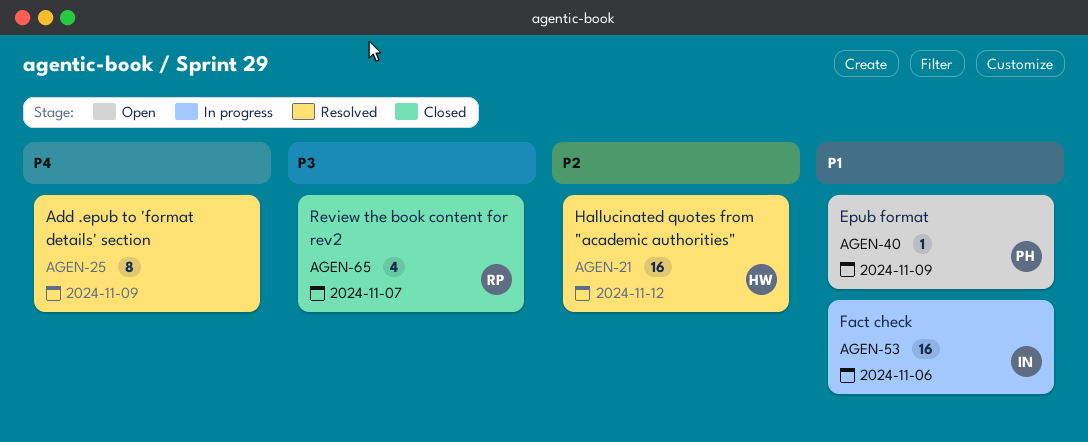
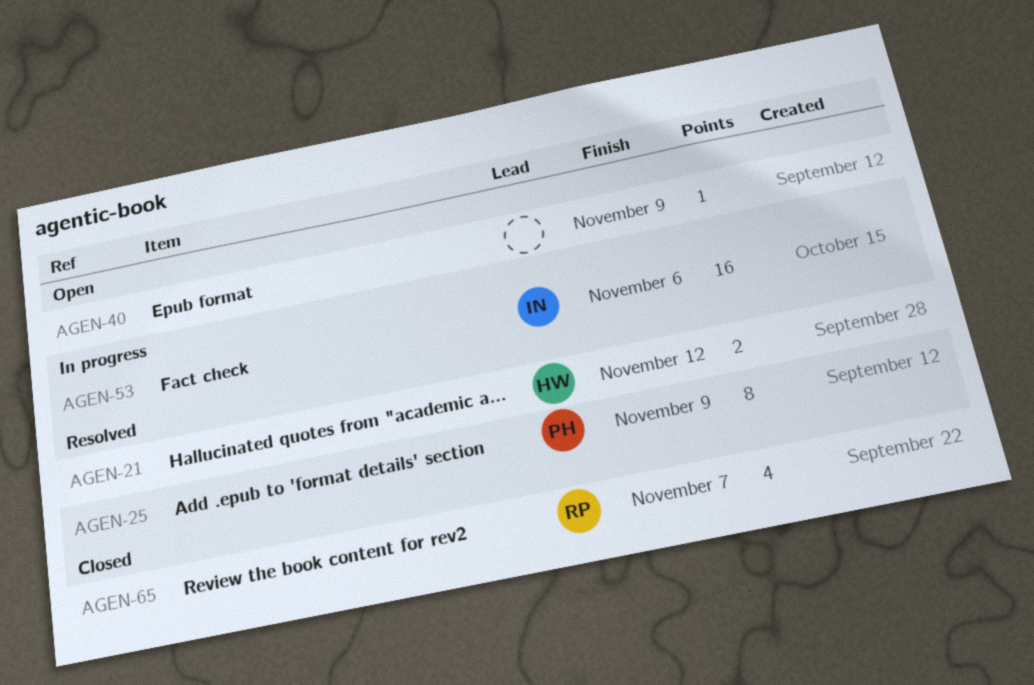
AGEN-21, estimate: 16 -> 2
AGEN-25, owner: none -> PH
AGEN-40, owner: PH -> none

